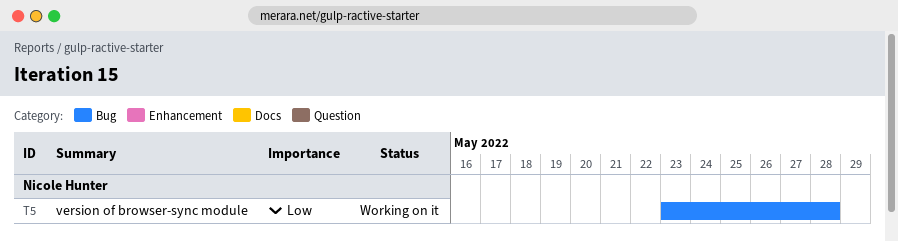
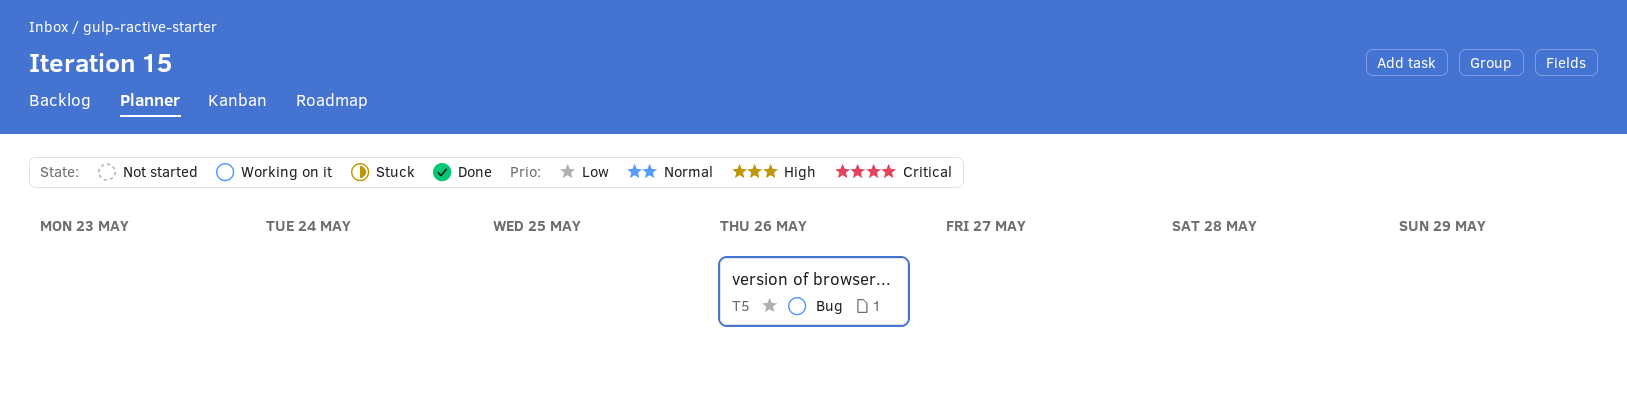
T5, due: May 28 -> May 26

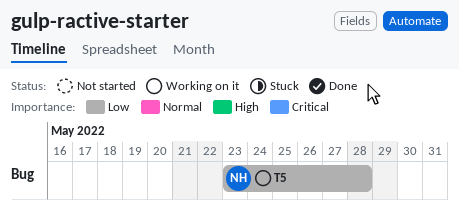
T5, due: May 26 -> May 28

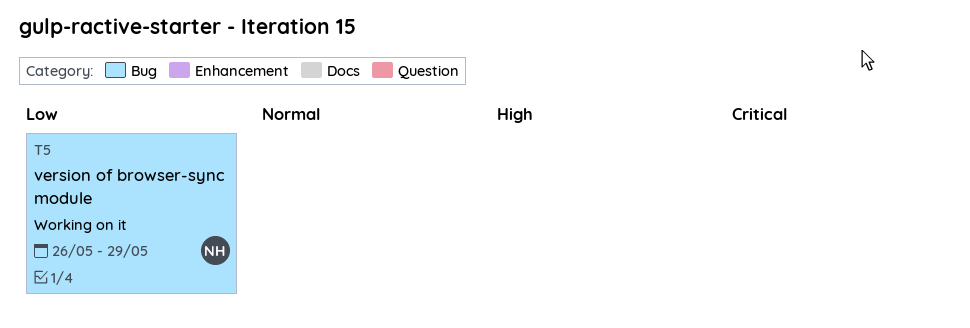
T5, start: May 23 -> May 26
T5, due: May 28 -> May 29

